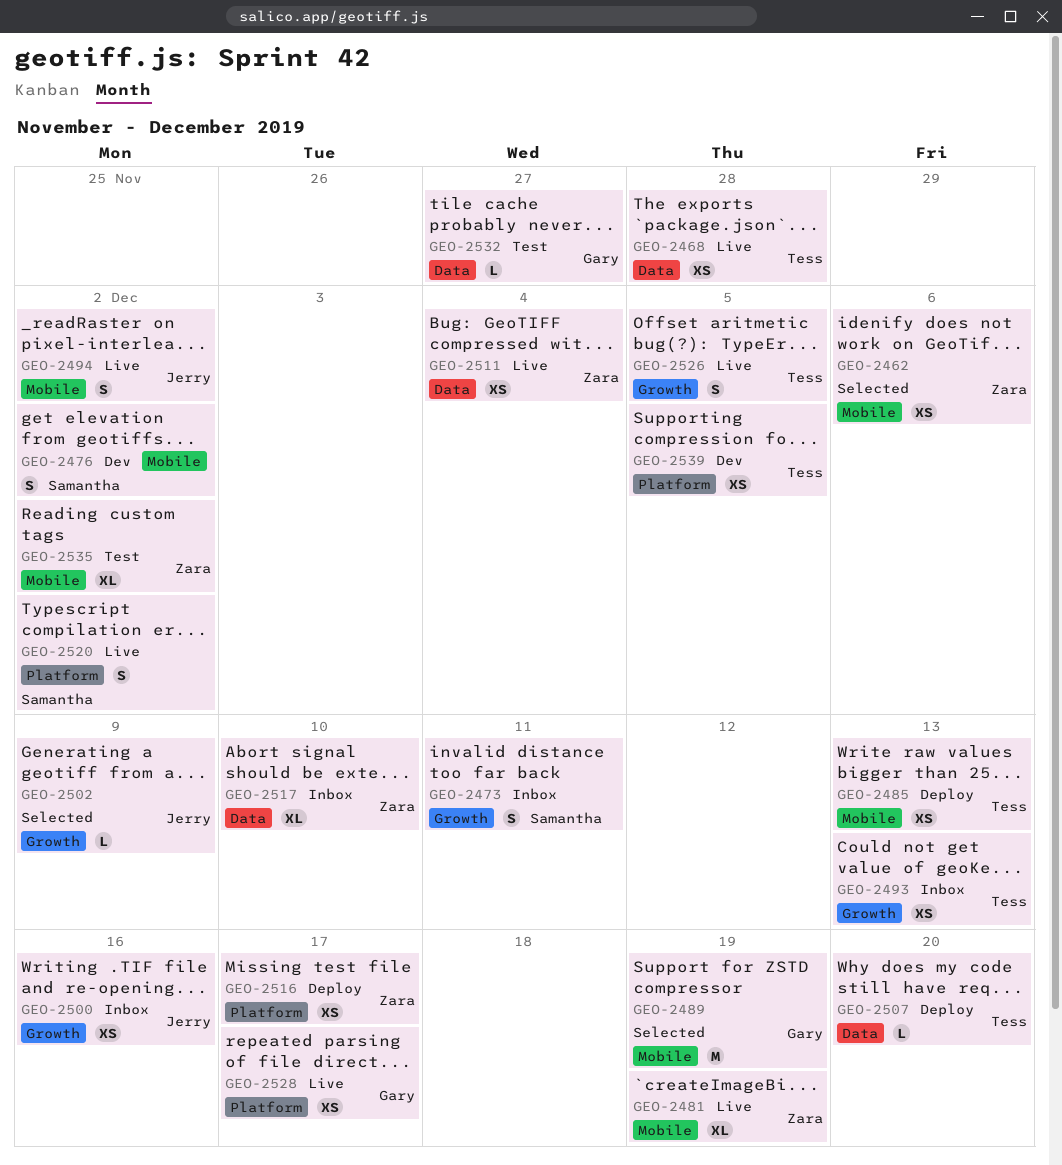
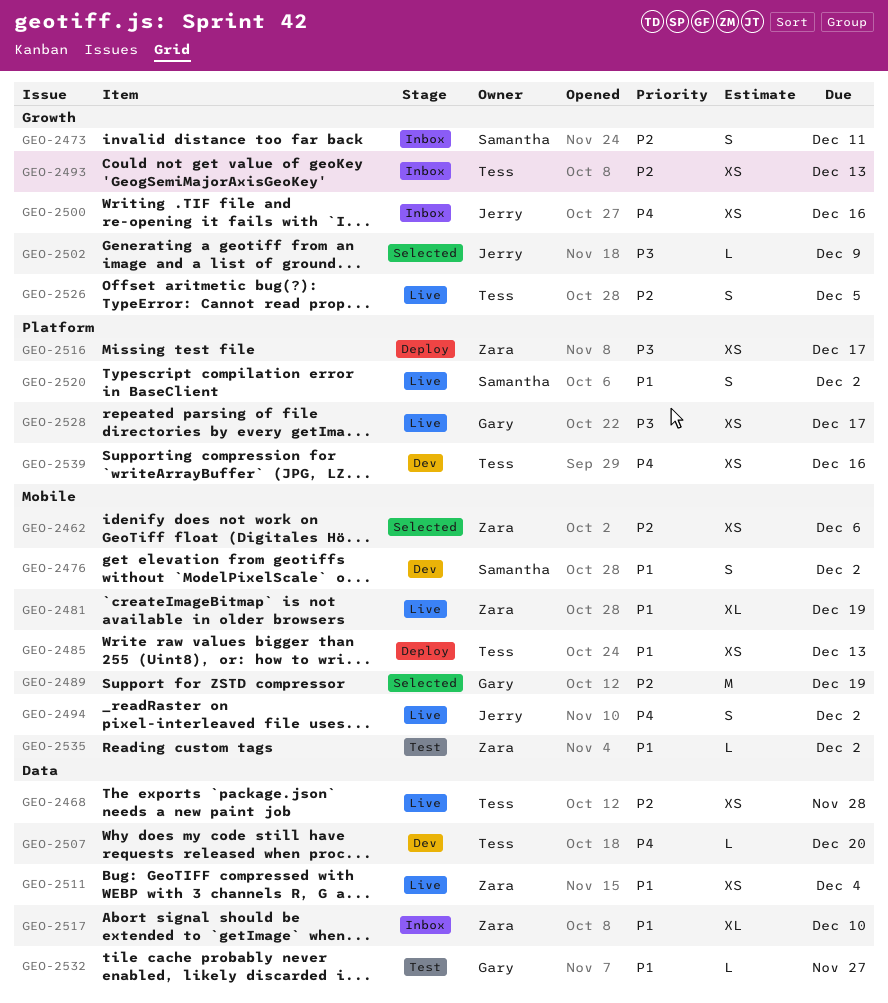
GEO-2507, status: Deploy -> Dev
GEO-2535, estimate: XL -> L
GEO-2539, due: Dec 5 -> Dec 16

